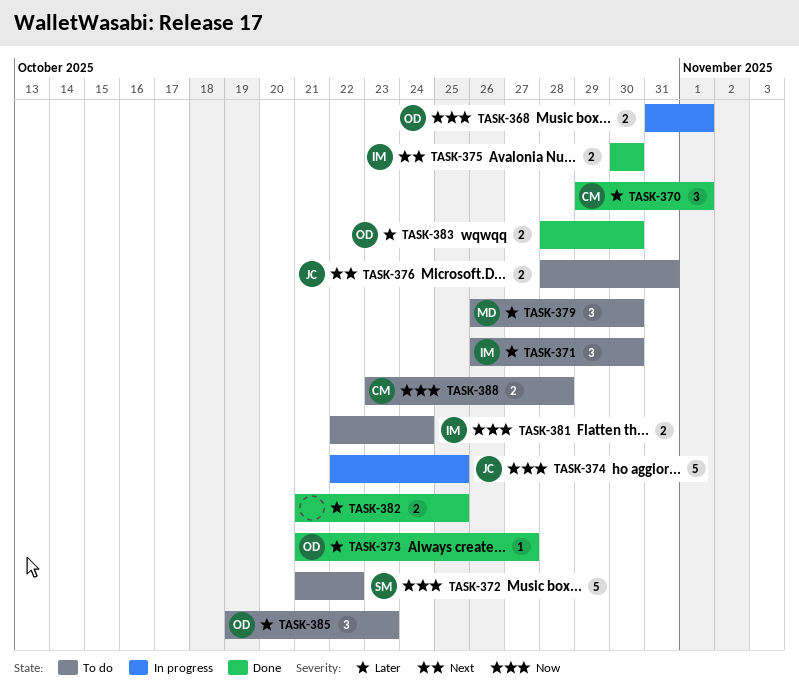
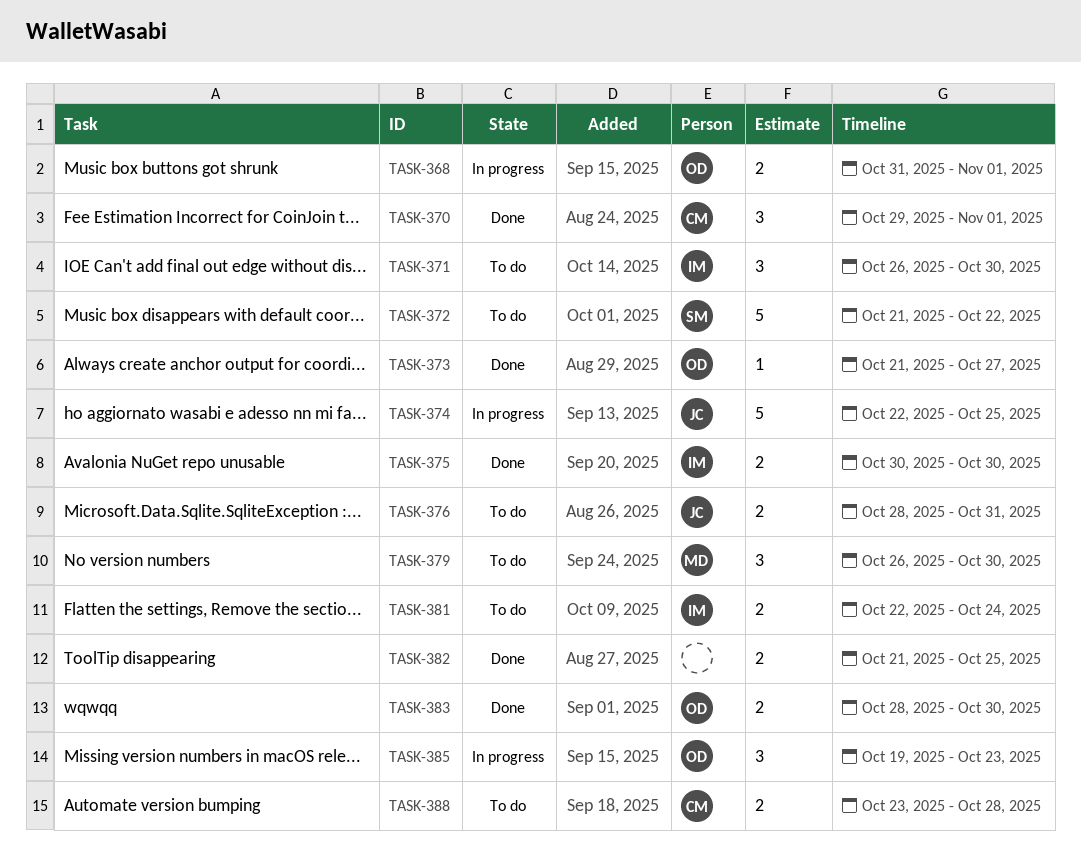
TASK-385, status: To do -> In progress

